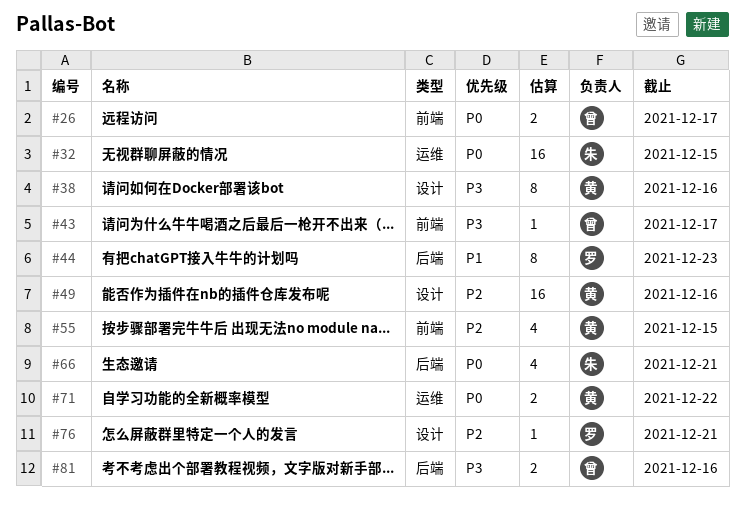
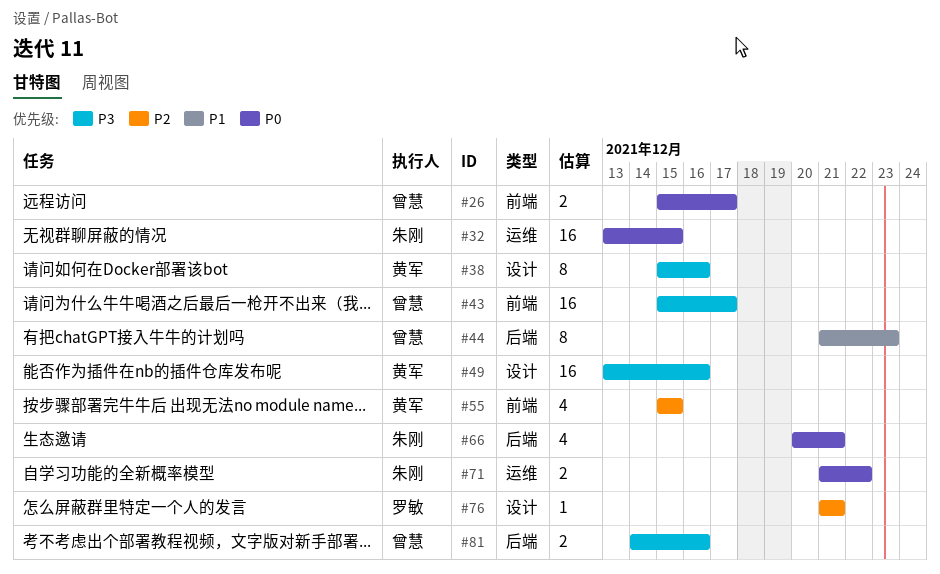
#43, estimate: 1 -> 16
#44, owner: 罗敏 -> 曾慧
#49, priority: P2 -> P3
#71, owner: 黄军 -> 朱刚

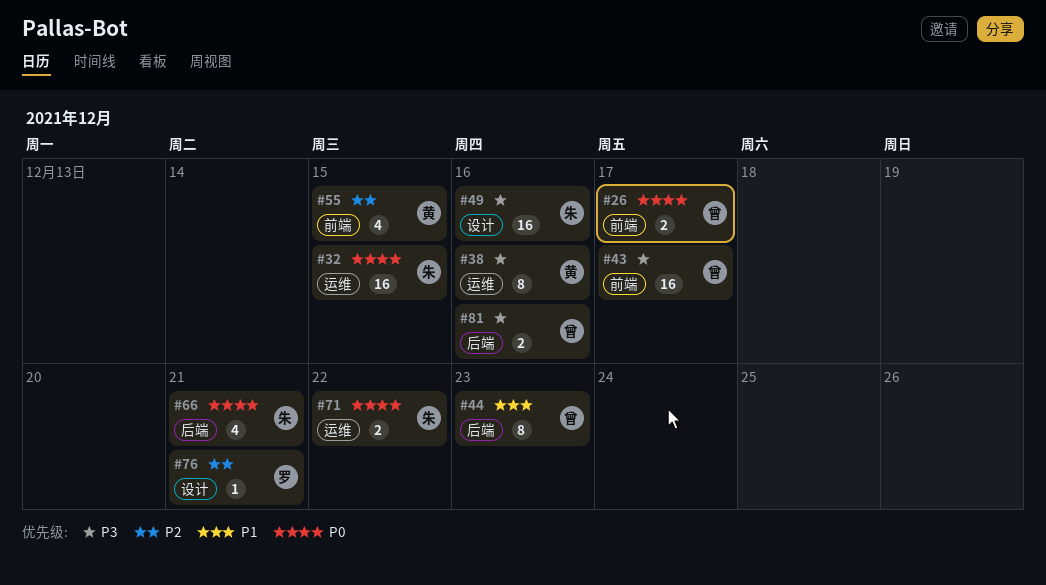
#38, label: 设计 -> 运维
#49, owner: 黄军 -> 朱刚

